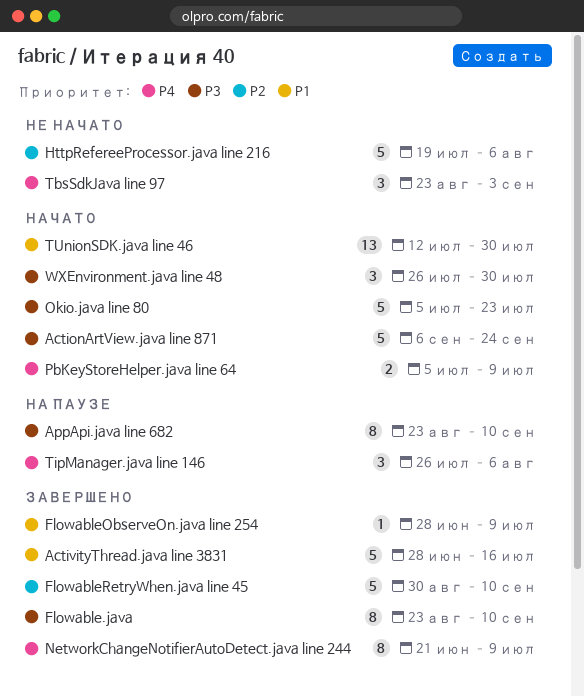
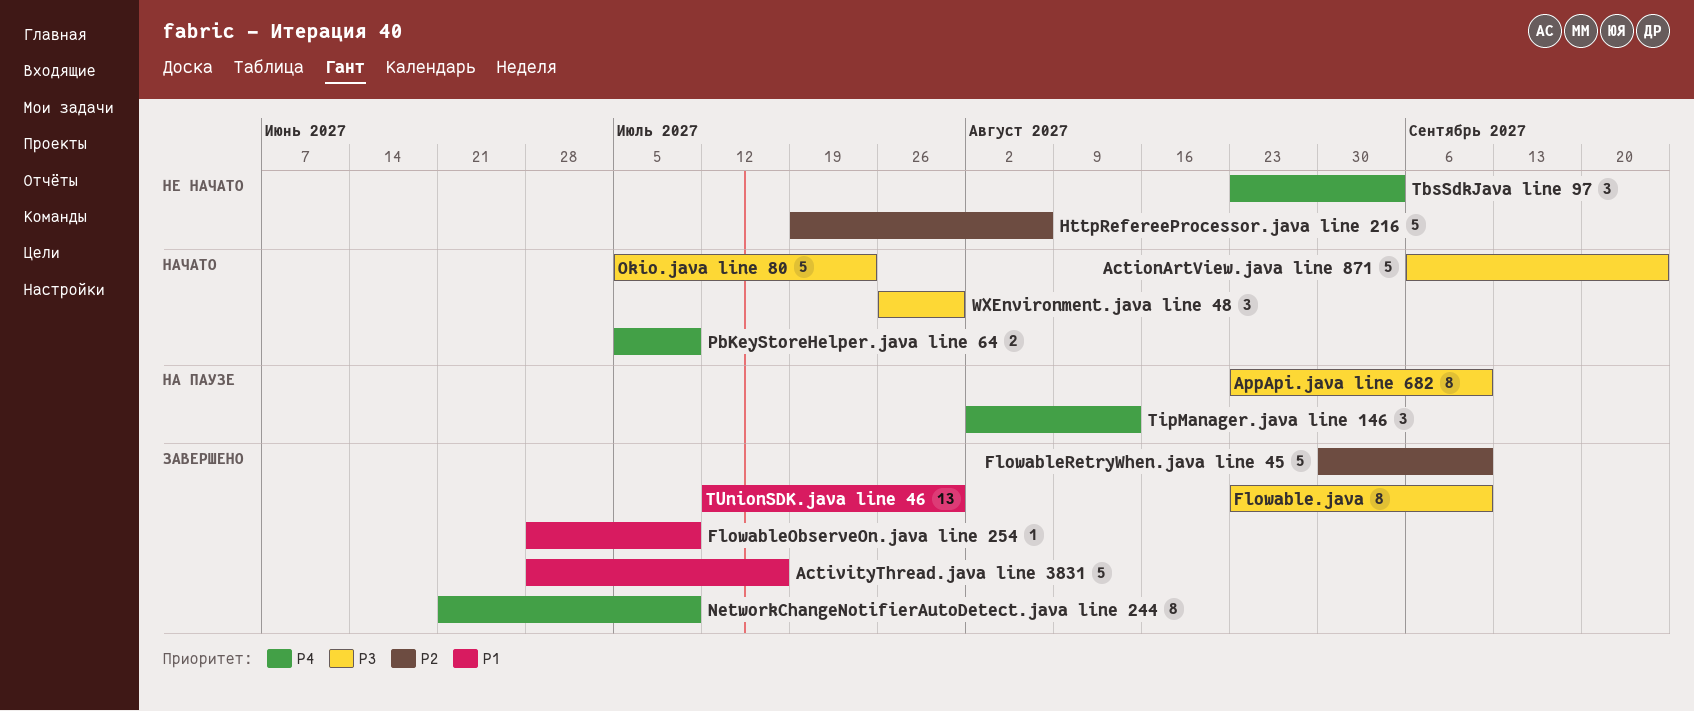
TipManager.java line 146, start: Jul 26 -> Aug 2
TipManager.java line 146, due: Aug 6 -> Aug 13
TUnionSDK.java line 46, status: Начато -> Завершено

